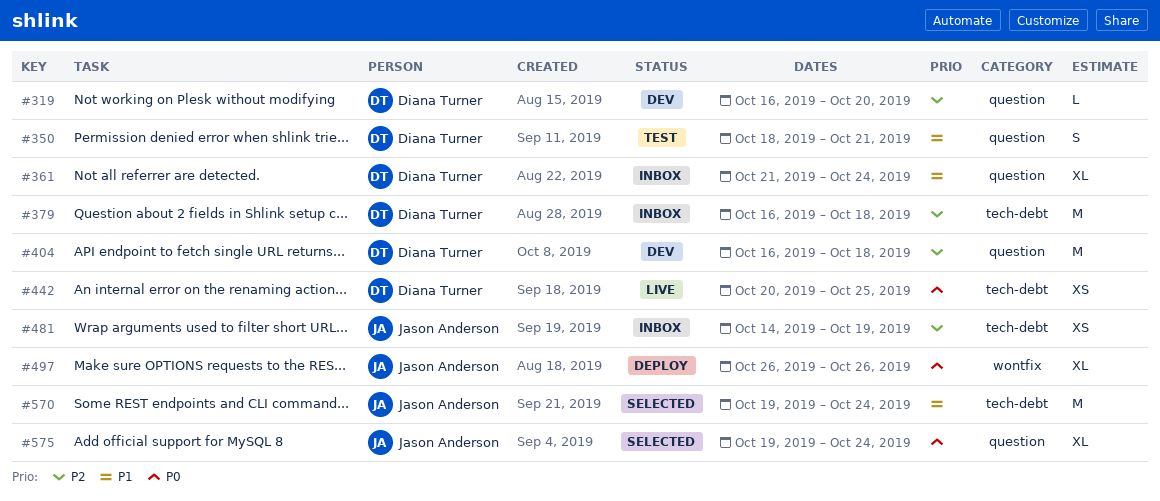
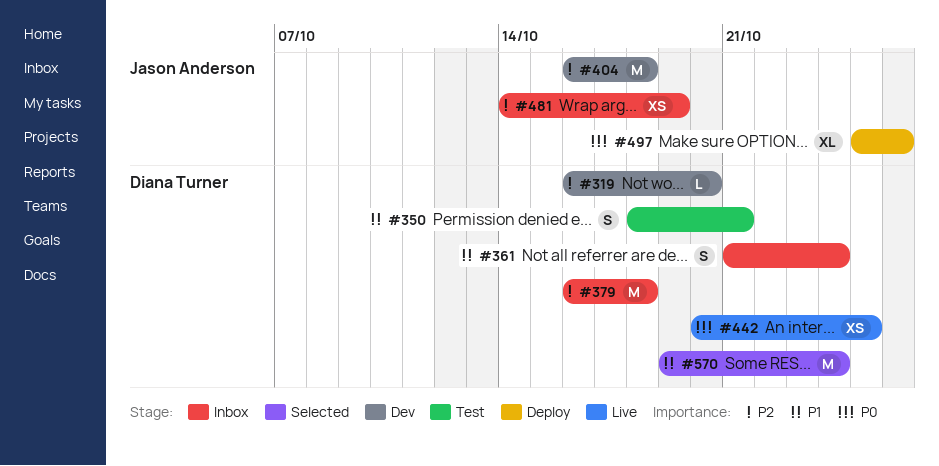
#361, estimate: XL -> S
#404, owner: Diana Turner -> Jason Anderson
#497, start: Oct 26 -> Oct 25
#570, owner: Jason Anderson -> Diana Turner
#575: present -> none

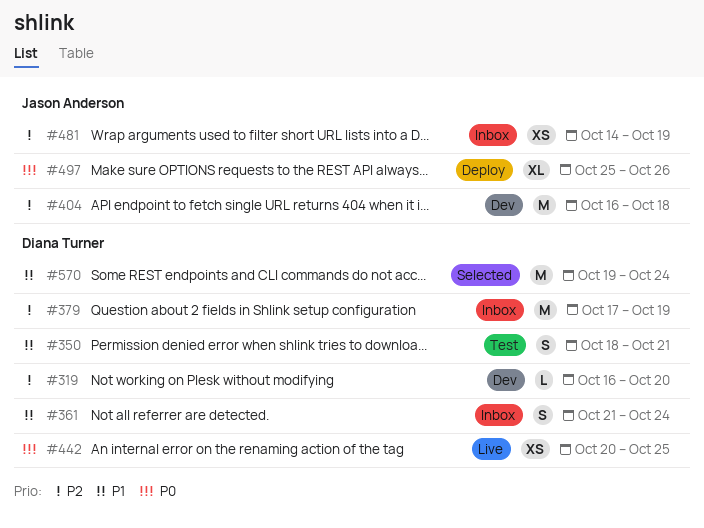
#379, start: Oct 16 -> Oct 17
#379, due: Oct 18 -> Oct 19

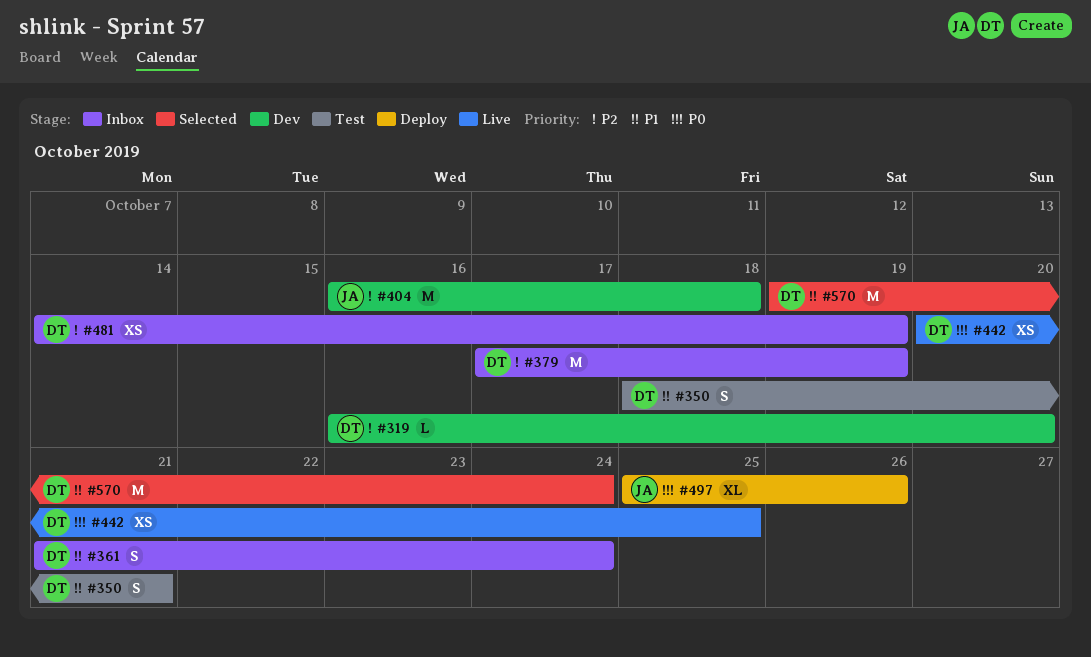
#481, owner: Jason Anderson -> Diana Turner

